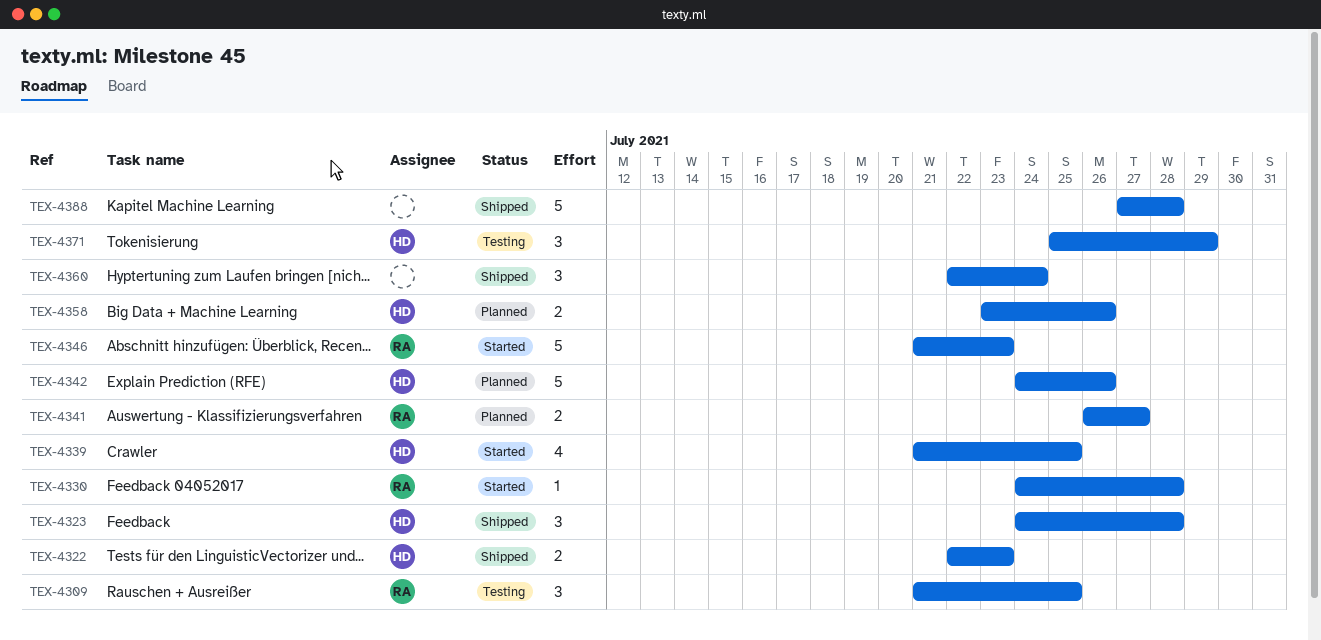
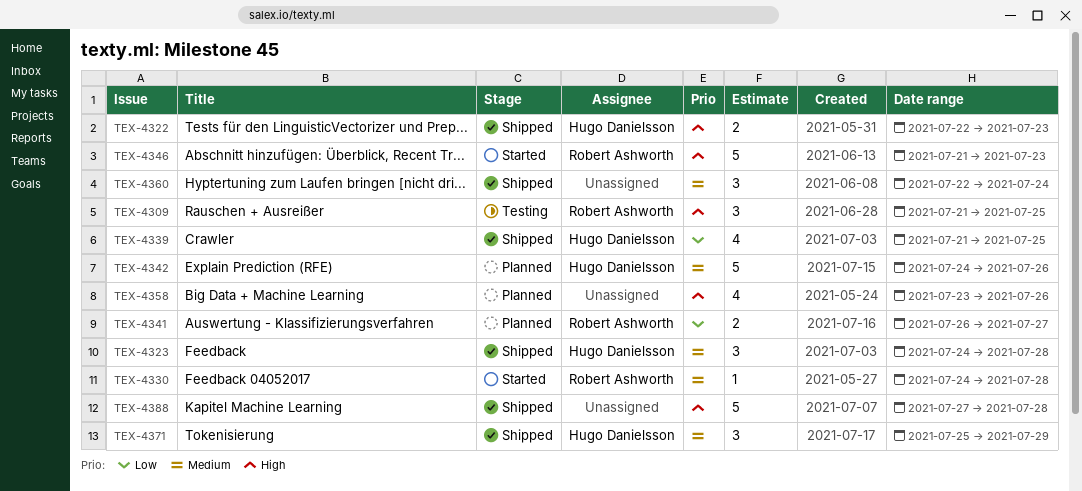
TEX-4339, status: Started -> Shipped
TEX-4358, owner: Hugo Danielsson -> none
TEX-4358, estimate: 2 -> 4
TEX-4371, status: Testing -> Shipped

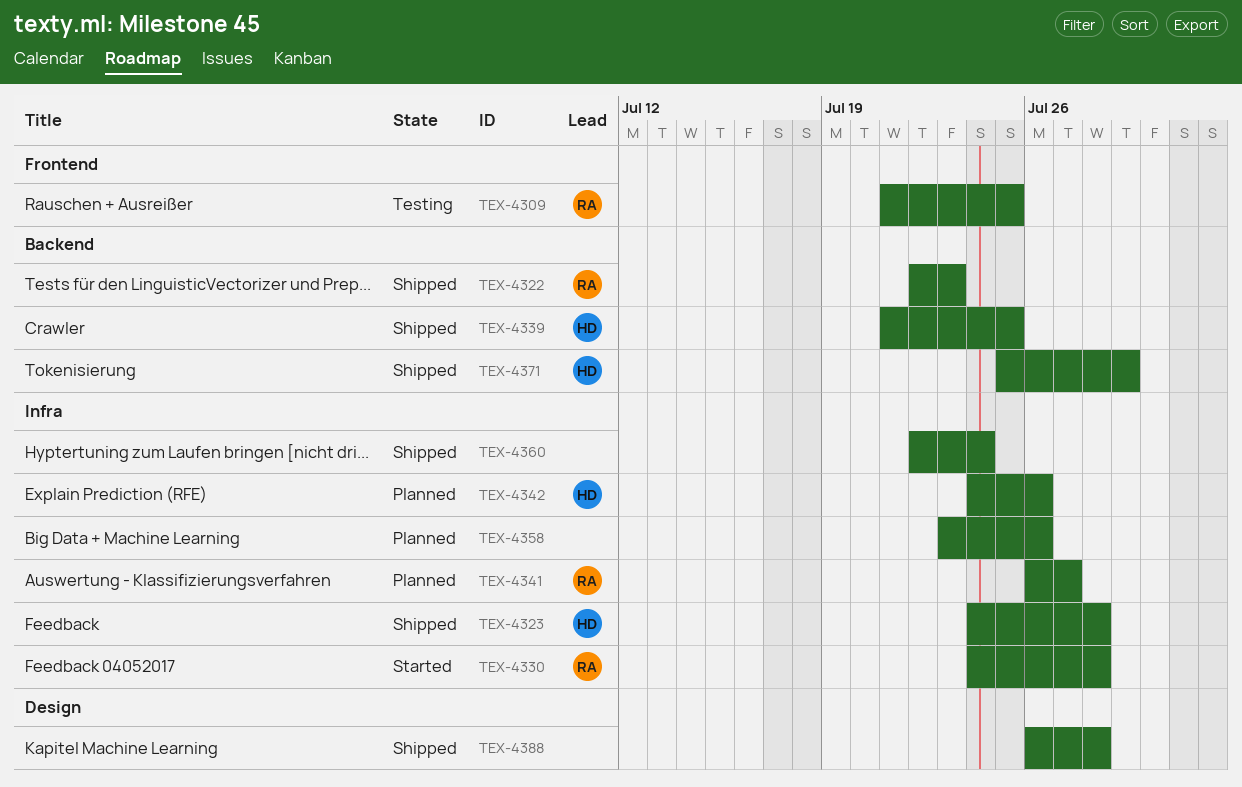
TEX-4322, owner: Hugo Danielsson -> Robert Ashworth
TEX-4346: present -> none
TEX-4388, start: Jul 27 -> Jul 26

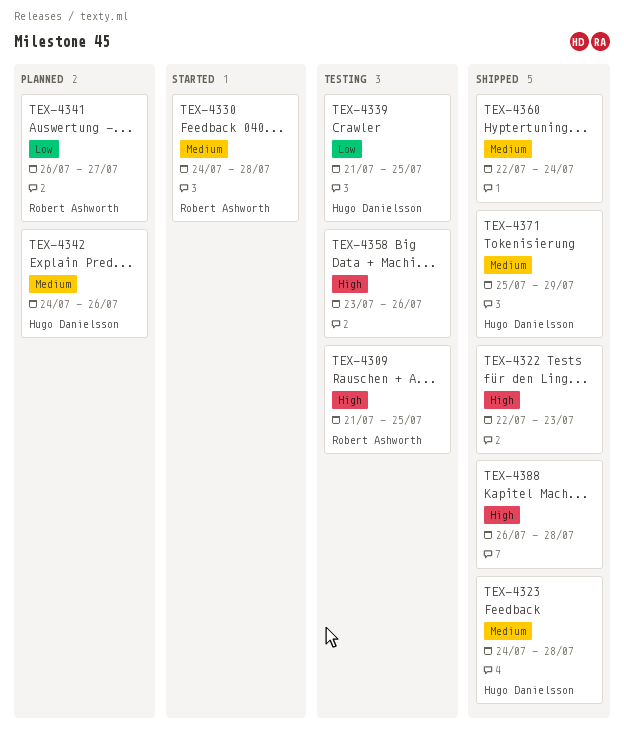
TEX-4322, owner: Robert Ashworth -> none
TEX-4339, status: Shipped -> Testing
TEX-4358, status: Planned -> Testing

